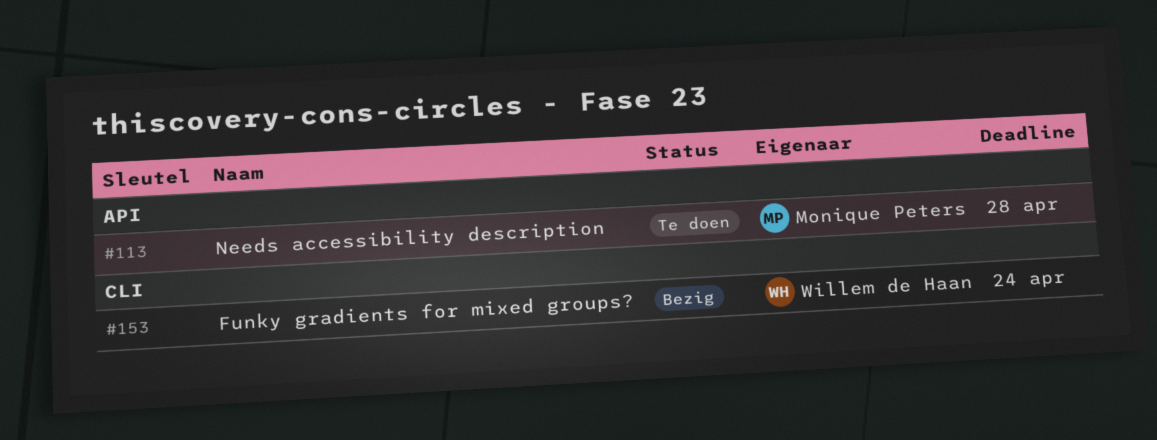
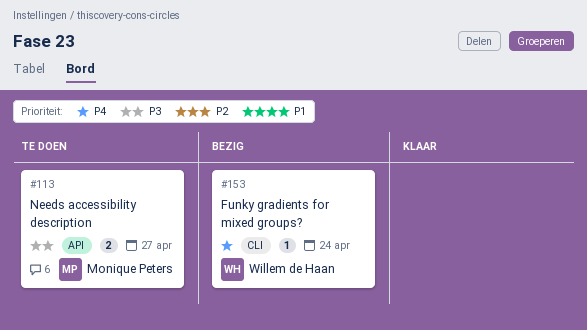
#113, due: Apr 28 -> Apr 27

